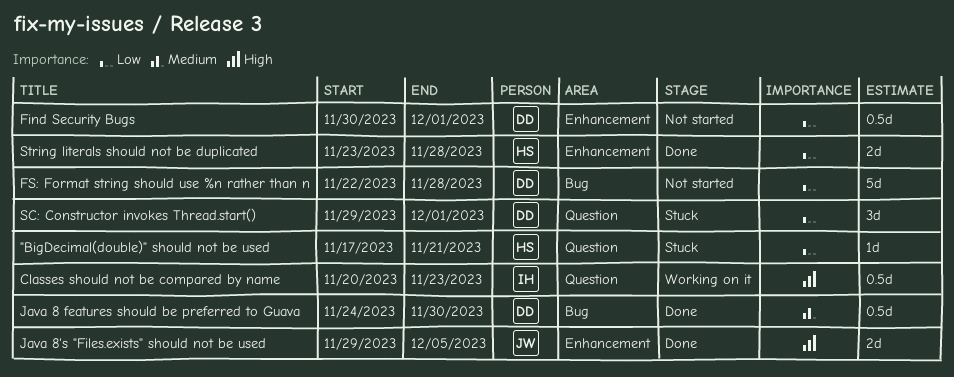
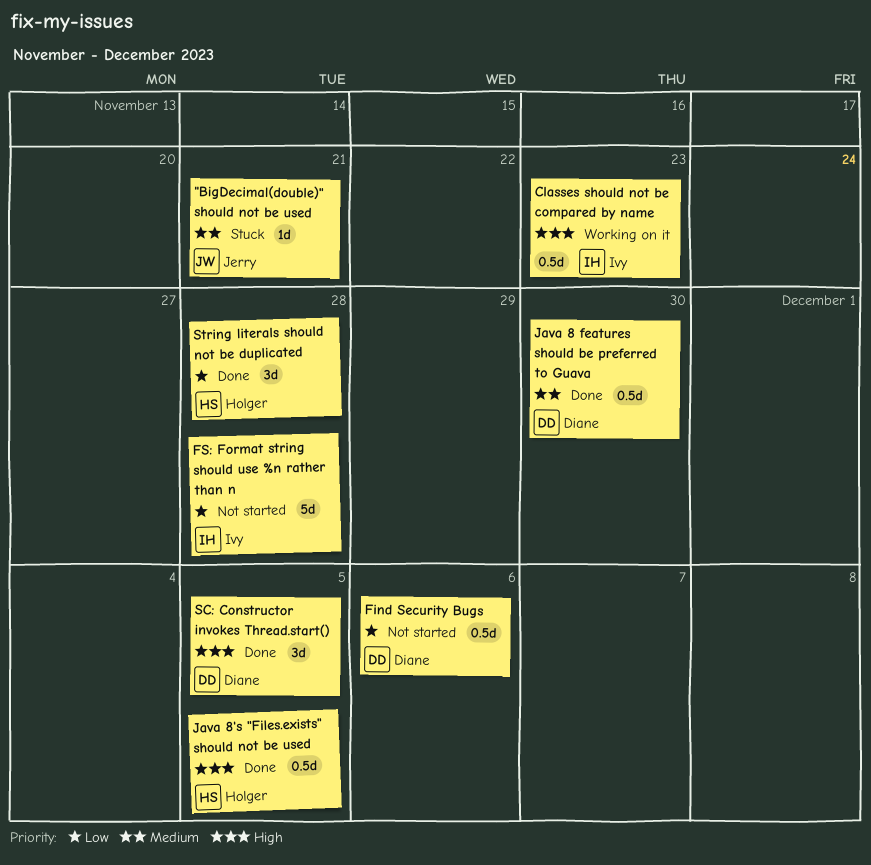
"BigDecimal(double)" should not be used, owner: Holger -> Jerry
"BigDecimal(double)" should not be used, priority: Low -> Medium
Find Security Bugs, due: Dec 1 -> Dec 6
FS: Format string should use %n rather than n, owner: Diane -> Ivy
Java 8's "Files.exists" should not be used, owner: Jerry -> Holger
Java 8's "Files.exists" should not be used, estimate: 2d -> 0.5d
SC: Constructor invokes Thread.start(), status: Stuck -> Done
SC: Constructor invokes Thread.start(), priority: Low -> High
SC: Constructor invokes Thread.start(), due: Dec 1 -> Dec 5
String literals should not be duplicated, estimate: 2d -> 3d

